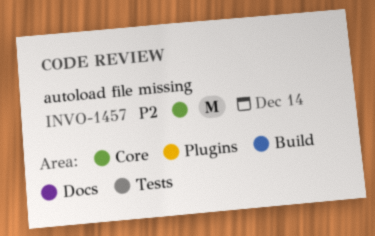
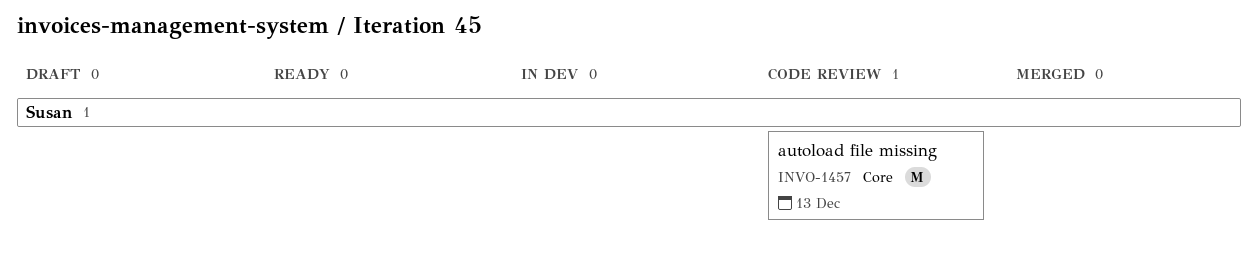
INVO-1457, due: Dec 14 -> Dec 13

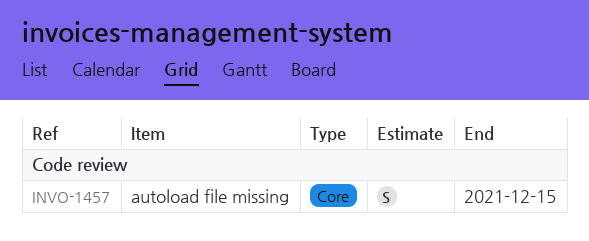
INVO-1457, estimate: M -> S
INVO-1457, due: Dec 13 -> Dec 15

